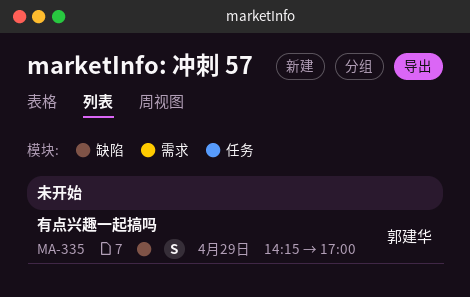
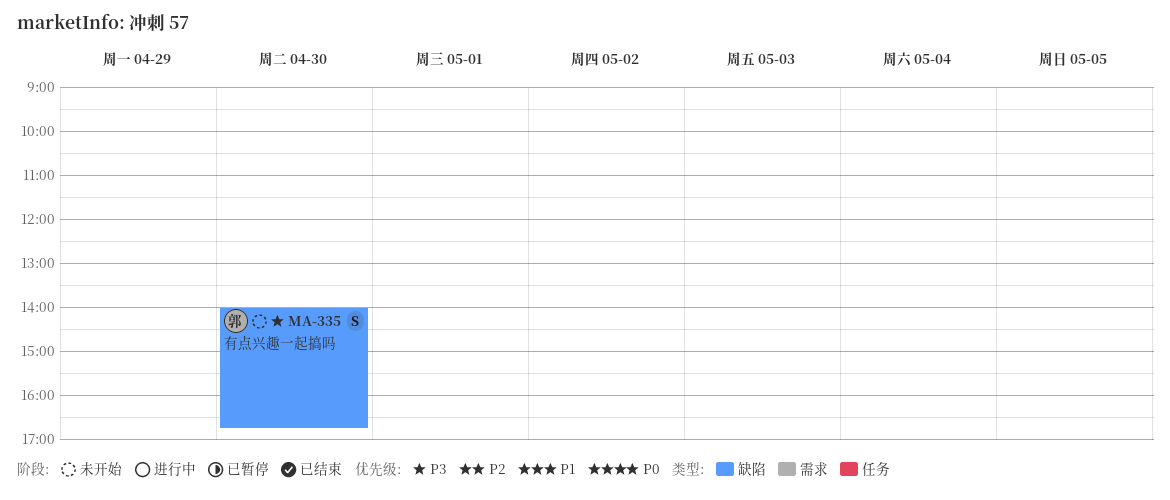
MA-335, day: Apr 29 -> Apr 30
MA-335, begins: 14:15 -> 14:00
MA-335, ends: 17:00 -> 16:45

